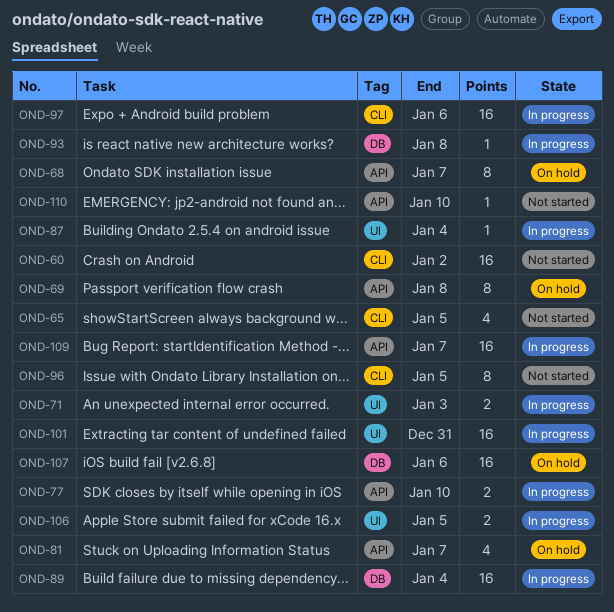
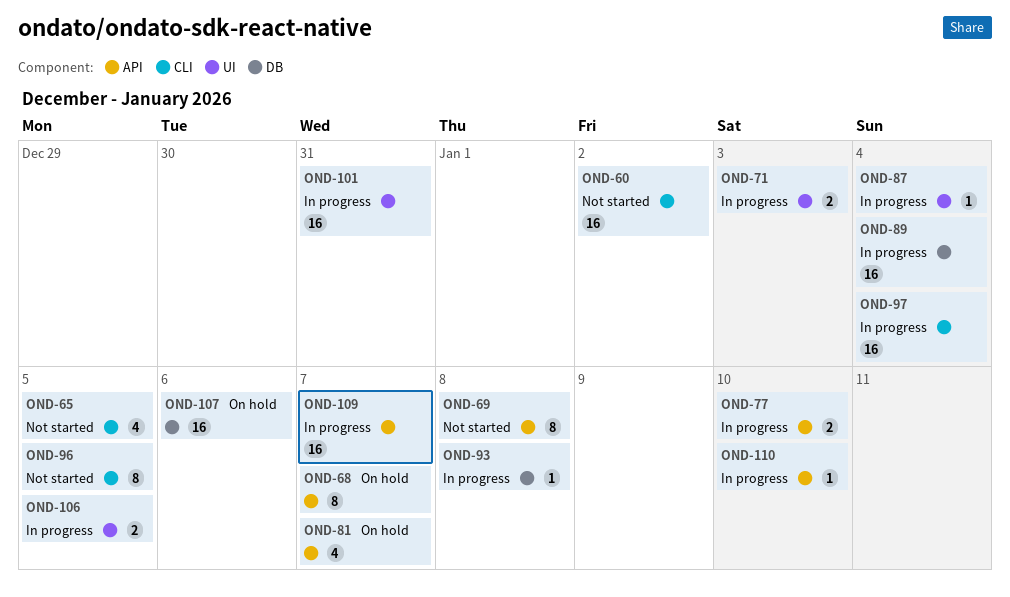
OND-69, status: On hold -> Not started
OND-97, due: Jan 6 -> Jan 4
OND-110, status: Not started -> In progress

